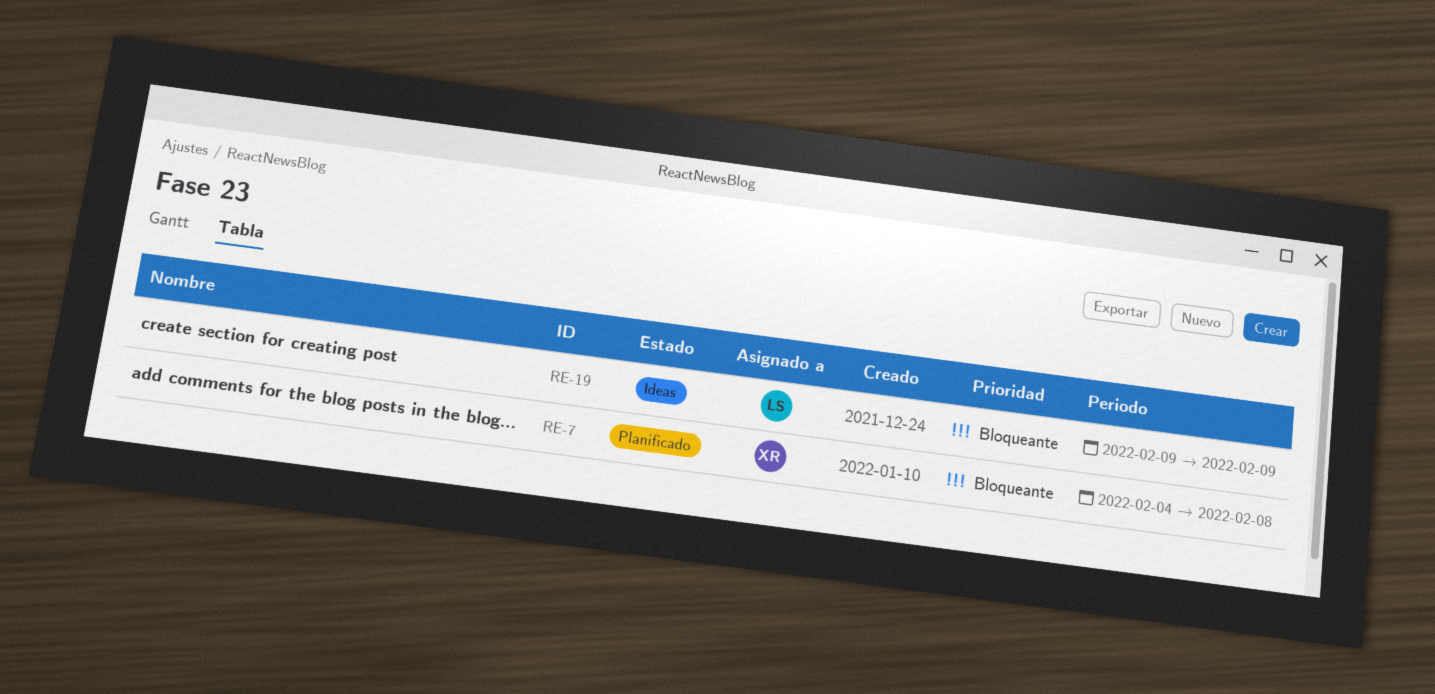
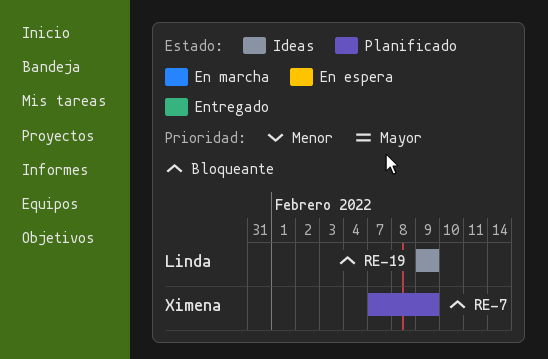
RE-7, start: Feb 4 -> Feb 7
RE-7, due: Feb 8 -> Feb 9

